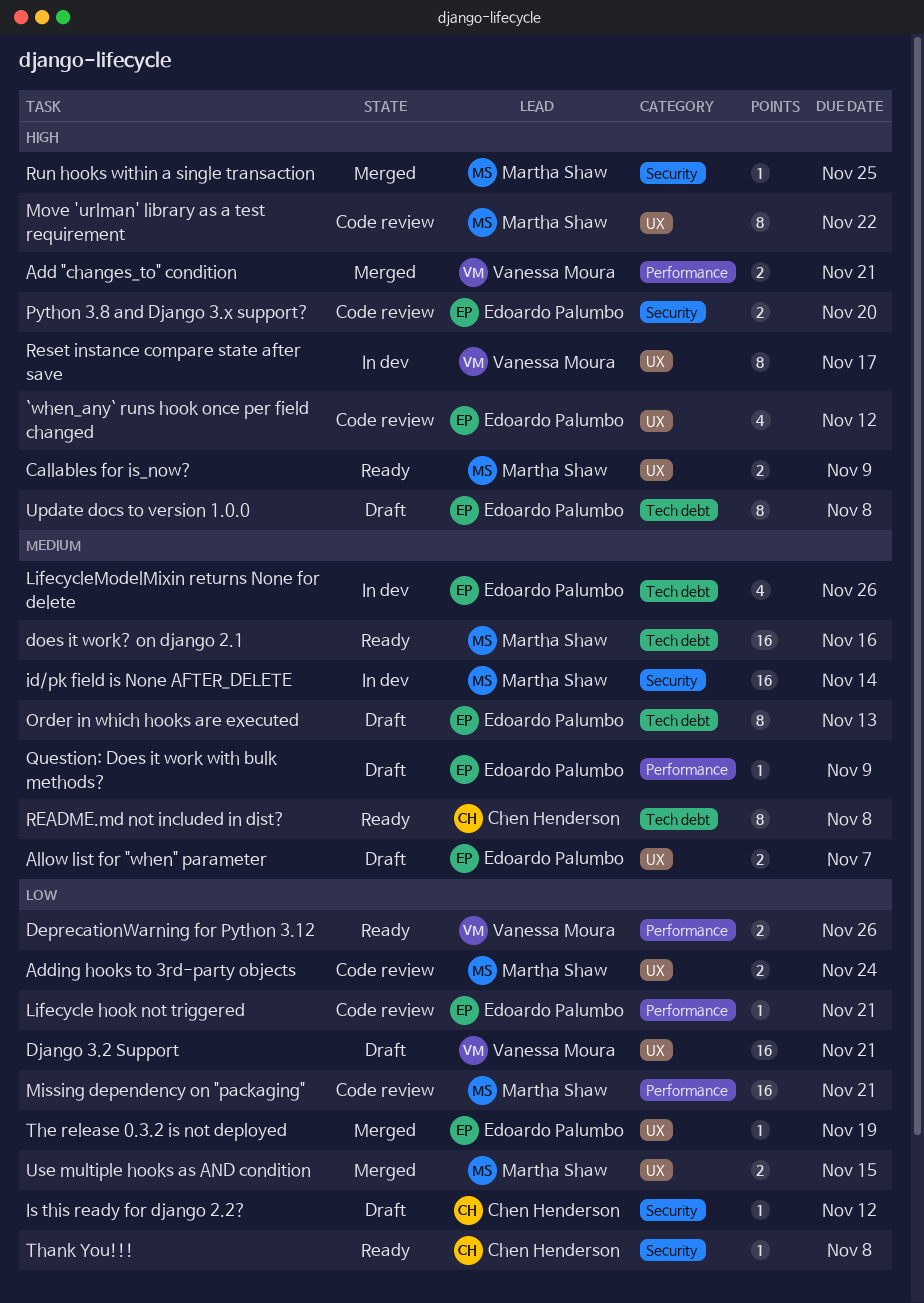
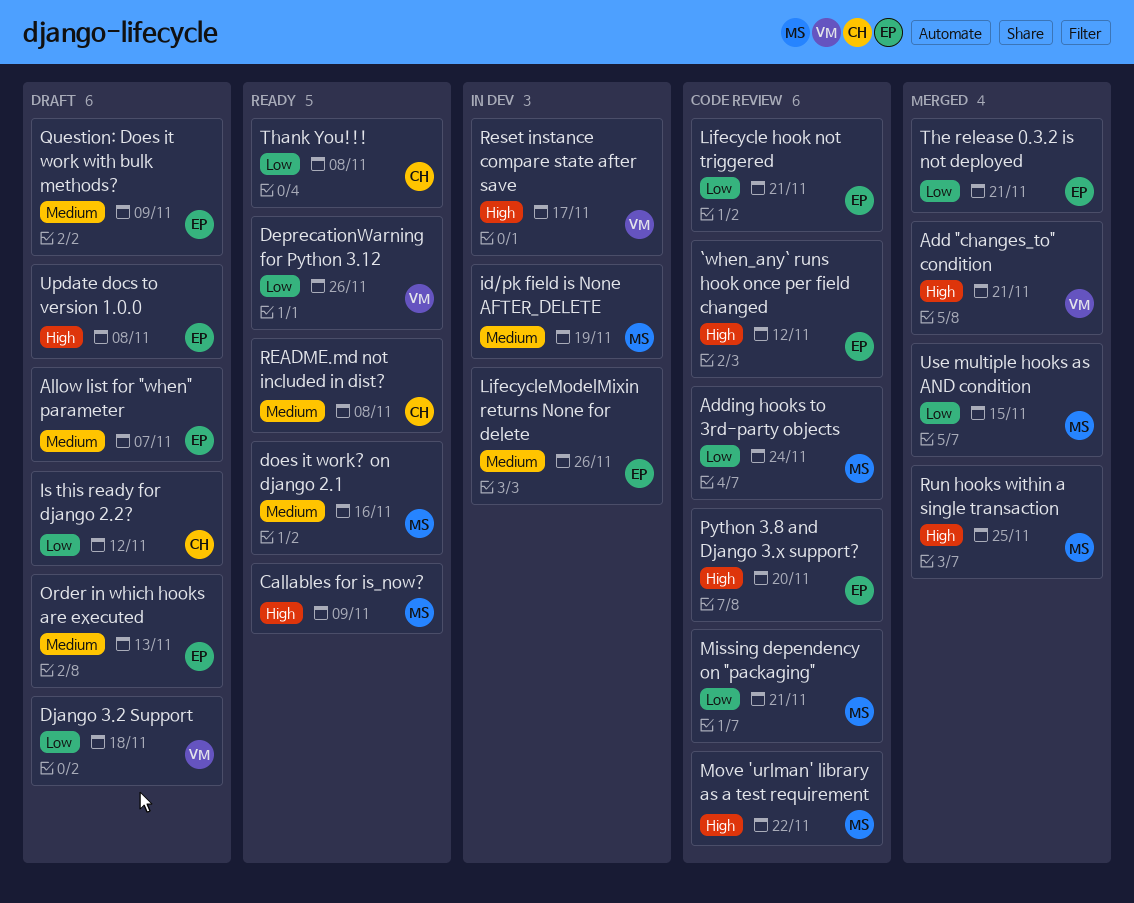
Django 3.2 Support, due: Nov 21 -> Nov 18
id/pk field is None AFTER_DELETE, due: Nov 14 -> Nov 19
The release 0.3.2 is not deployed, due: Nov 19 -> Nov 21

